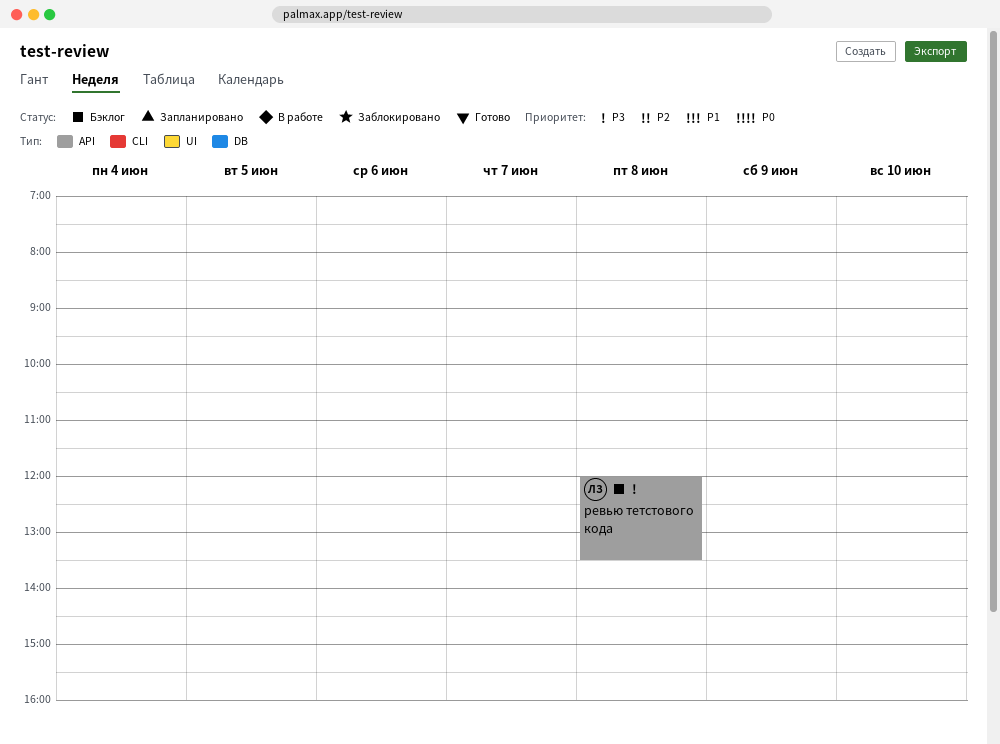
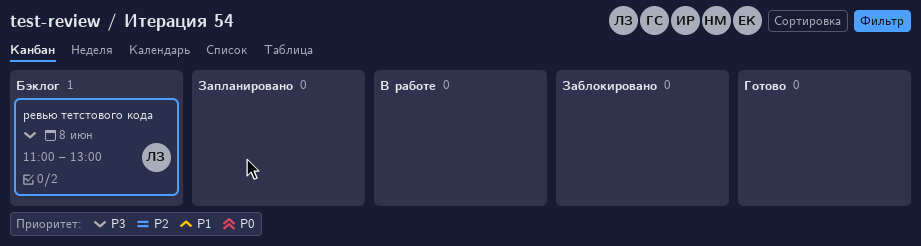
ревью тетстового кода, begins: 12:00 -> 11:00
ревью тетстового кода, ends: 13:30 -> 13:00

